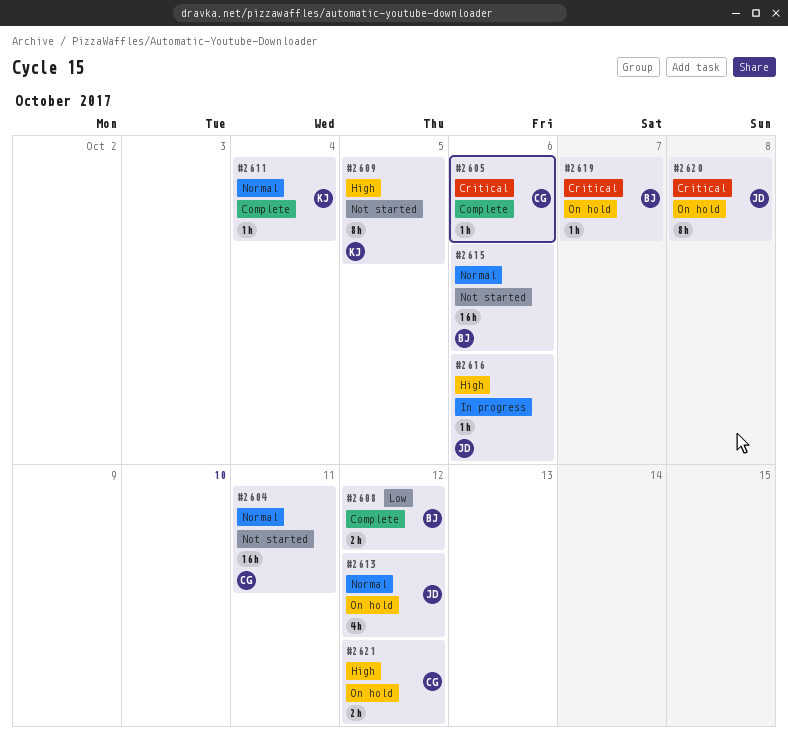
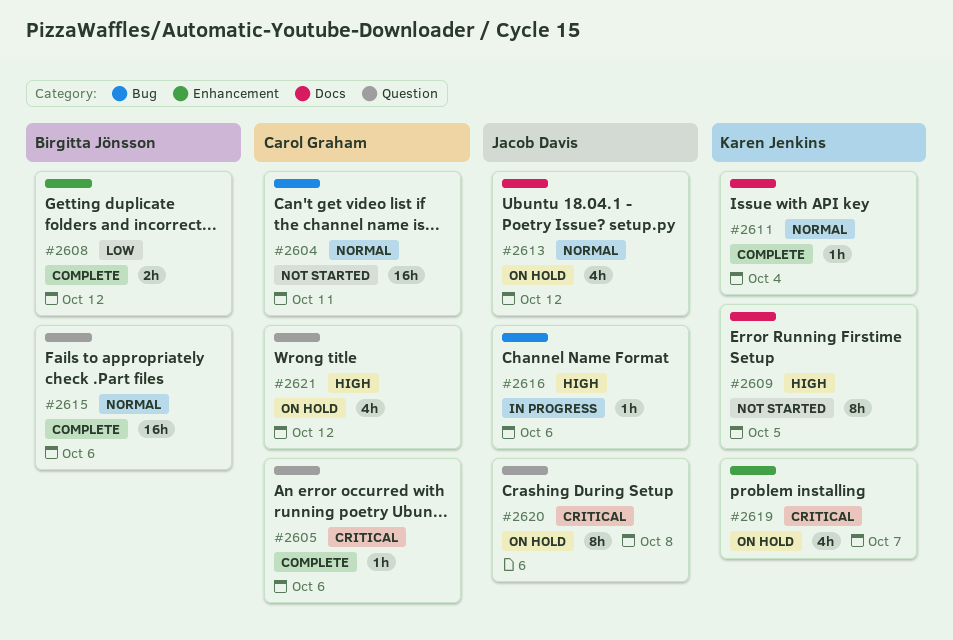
#2615, status: Not started -> Complete
#2619, owner: Birgitta Jönsson -> Karen Jenkins
#2619, estimate: 1h -> 4h
#2621, estimate: 2h -> 4h

